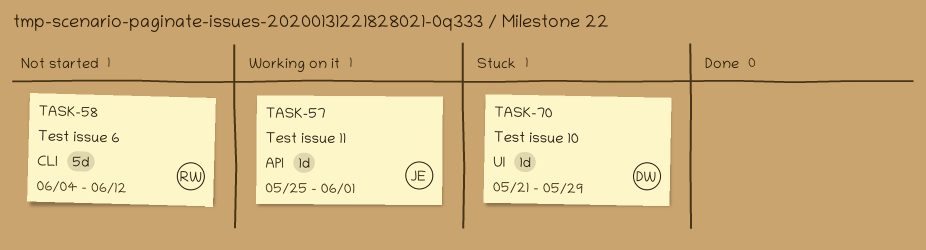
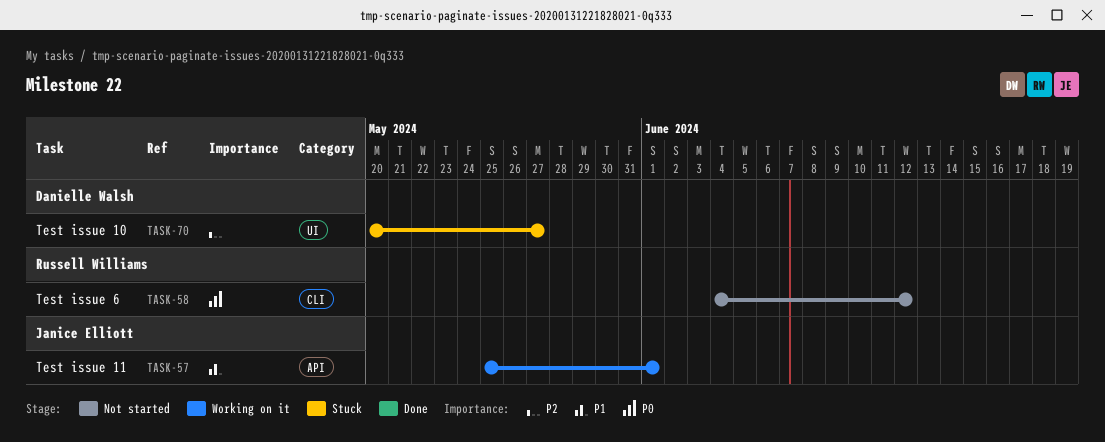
TASK-70, start: May 21 -> May 20
TASK-70, due: May 29 -> May 27

